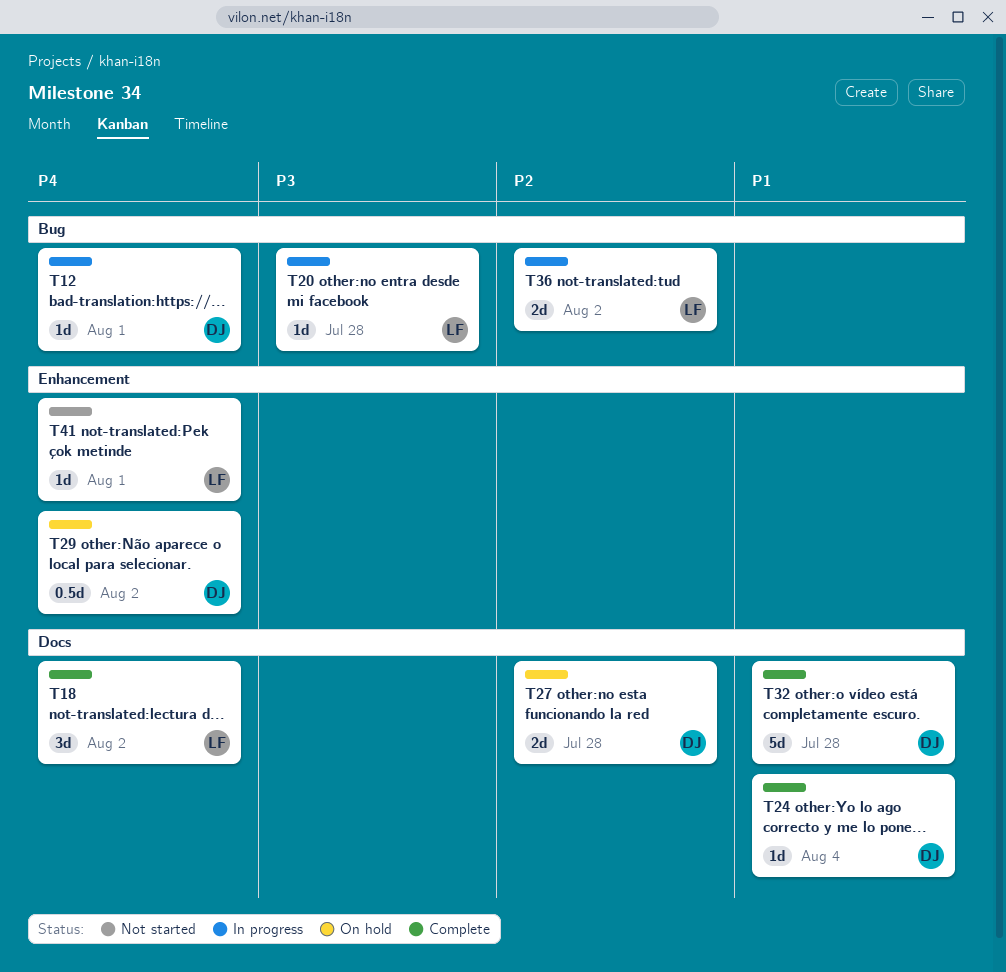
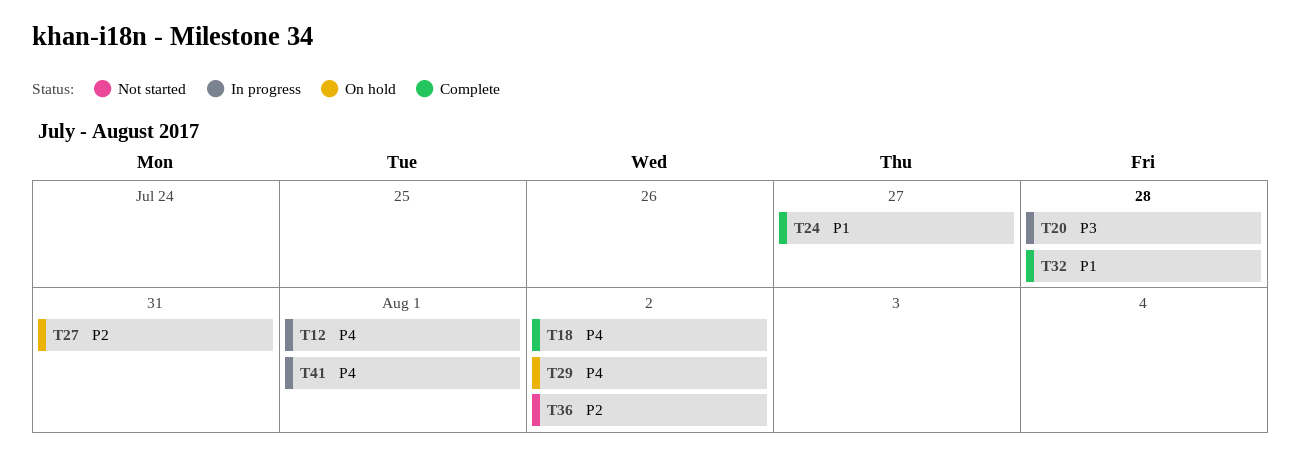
T24, due: Aug 4 -> Jul 27
T27, due: Jul 28 -> Jul 31
T36, status: In progress -> Not started
T41, status: Not started -> In progress

